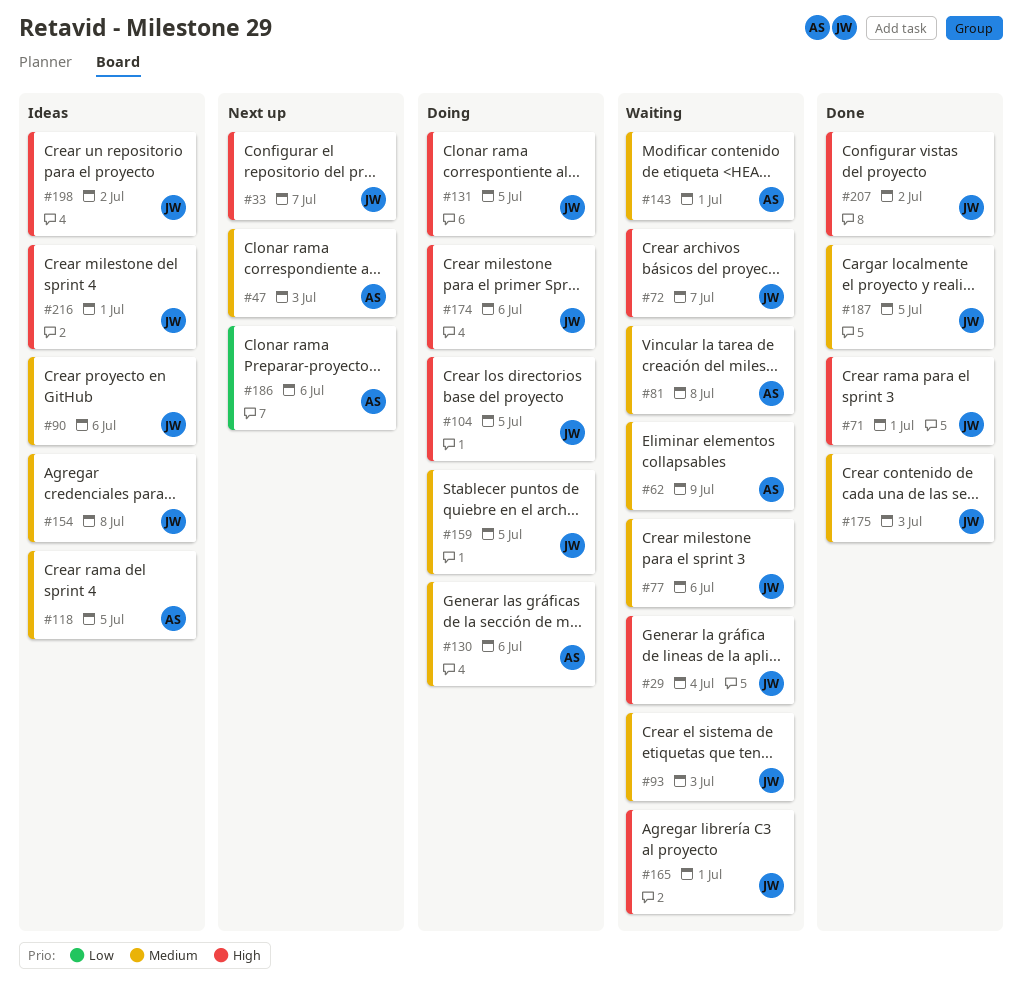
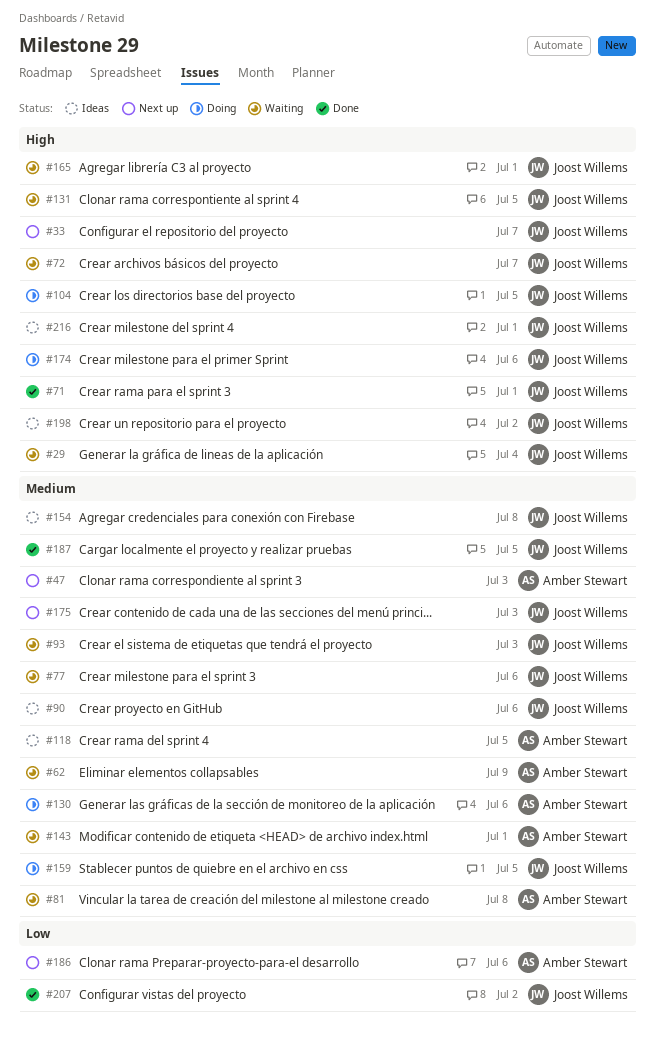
#131, status: Doing -> Waiting
#175, status: Done -> Next up
#207, priority: High -> Low

